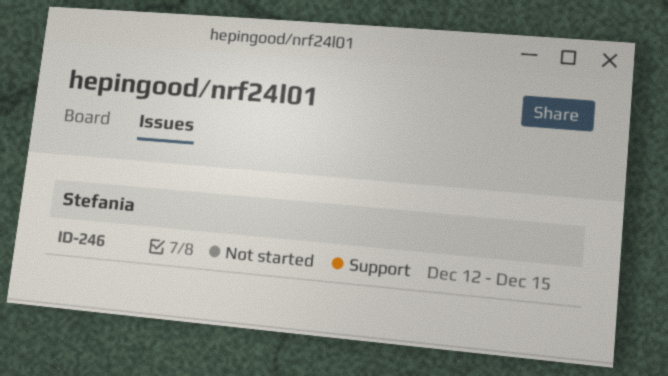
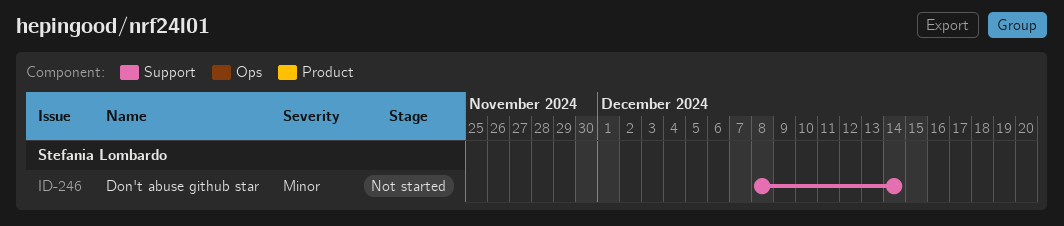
ID-246, start: Dec 12 -> Dec 8
ID-246, due: Dec 15 -> Dec 14

